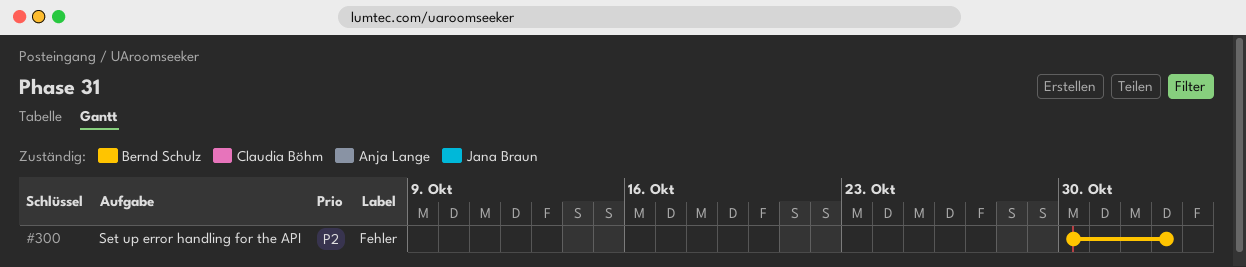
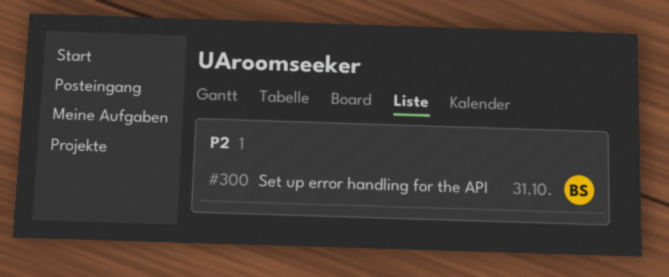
#300, due: Nov 2 -> Oct 31

